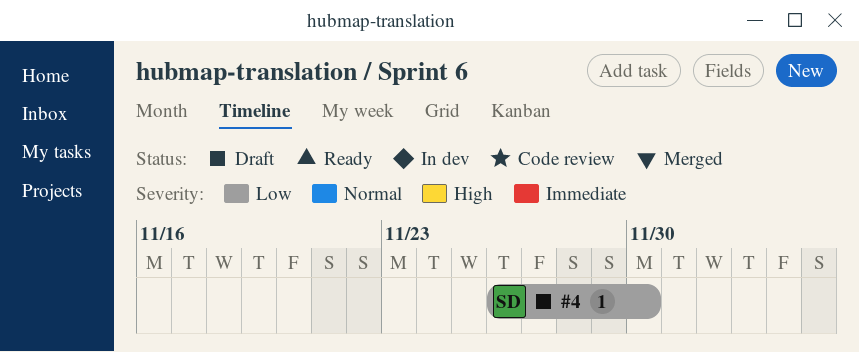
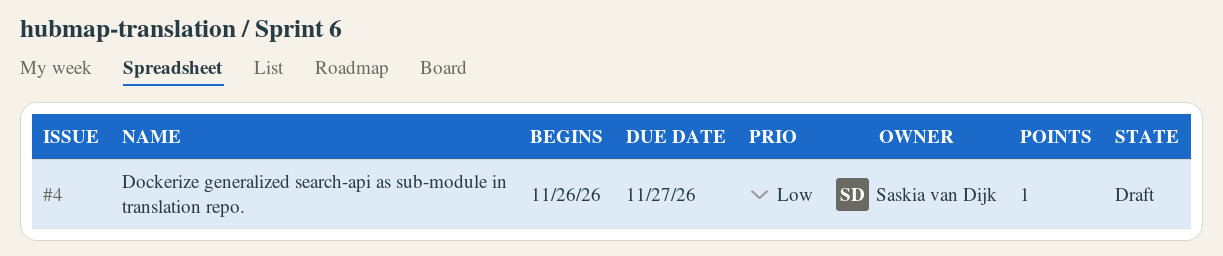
#4, due: Nov 30 -> Nov 27

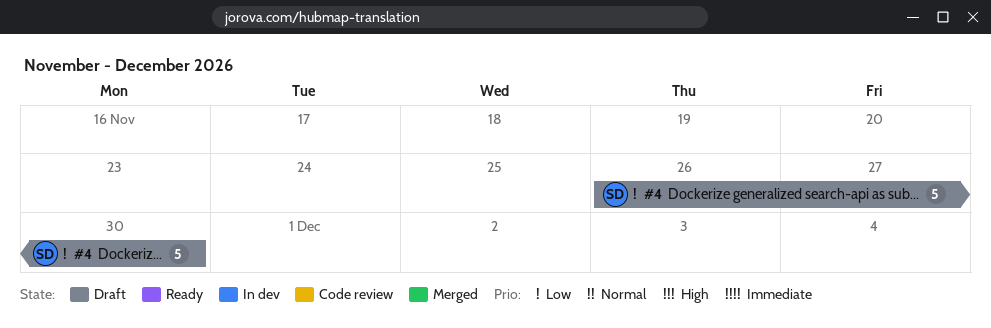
#4, estimate: 1 -> 5
#4, due: Nov 27 -> Nov 30

